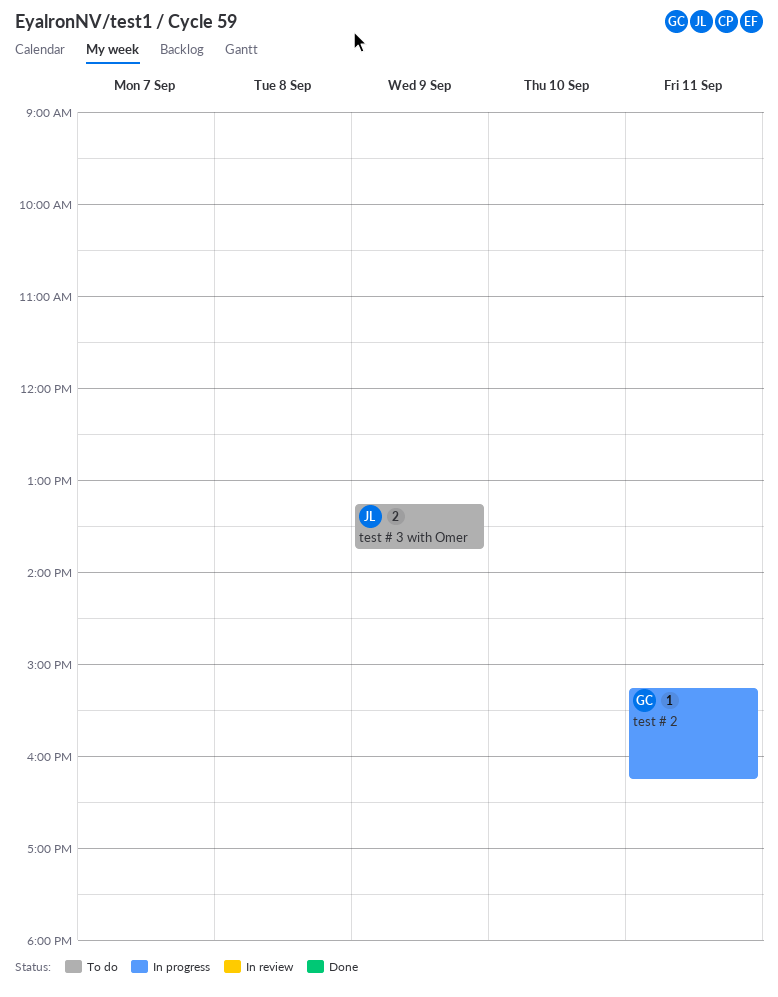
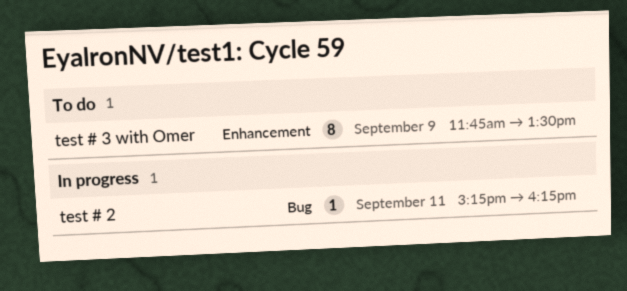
test # 3 with Omer, estimate: 2 -> 8
test # 3 with Omer, begins: 13:15 -> 11:45
test # 3 with Omer, ends: 13:45 -> 13:30

